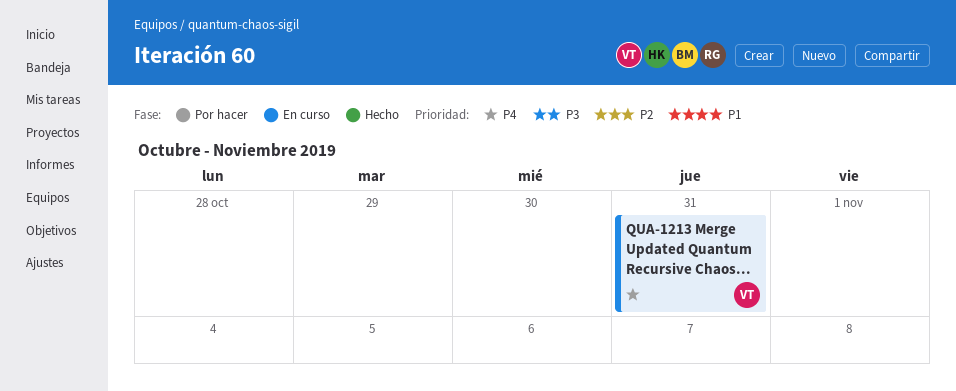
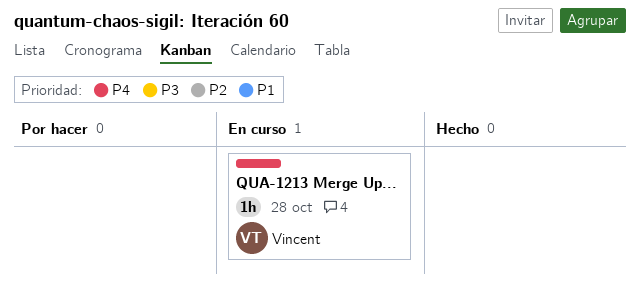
QUA-1213, due: Oct 31 -> Oct 28

